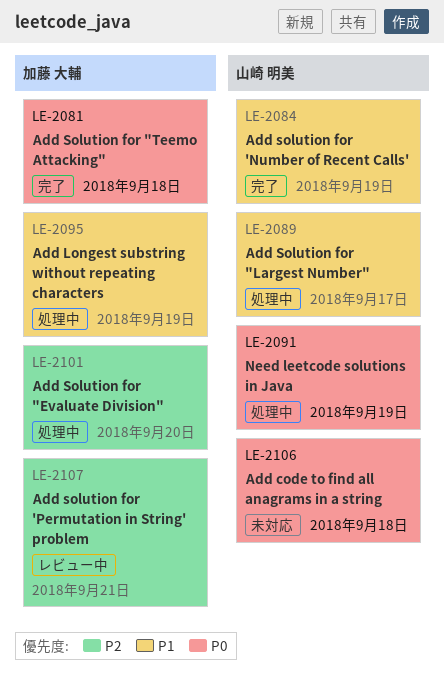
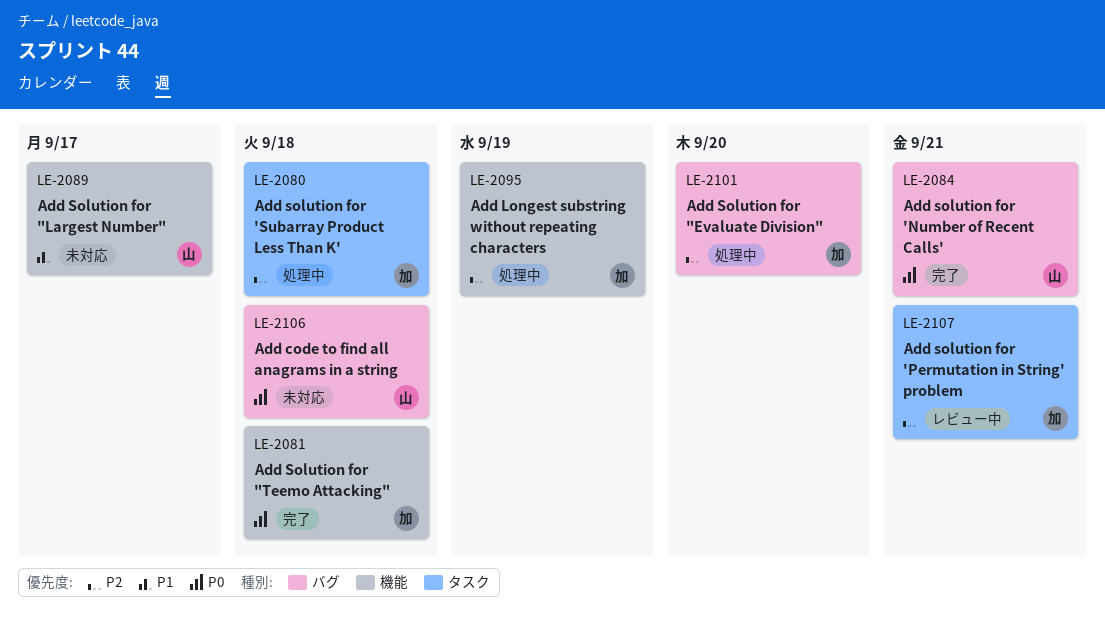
LE-2080: none -> present
LE-2084, priority: P1 -> P0
LE-2084, due: Sep 19 -> Sep 21
LE-2089, status: 処理中 -> 未対応
LE-2091: present -> none
LE-2095, priority: P1 -> P2

